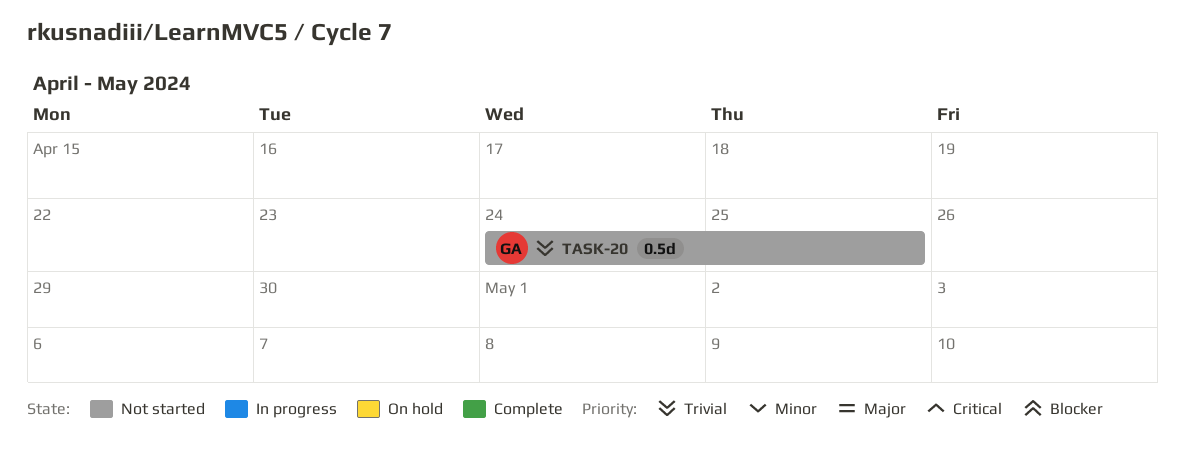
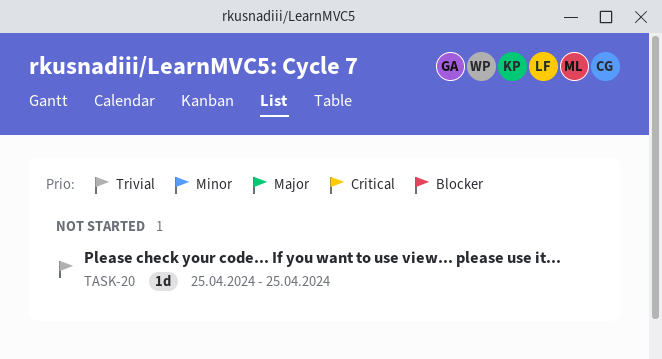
TASK-20, estimate: 0.5d -> 1d
TASK-20, start: Apr 24 -> Apr 25

